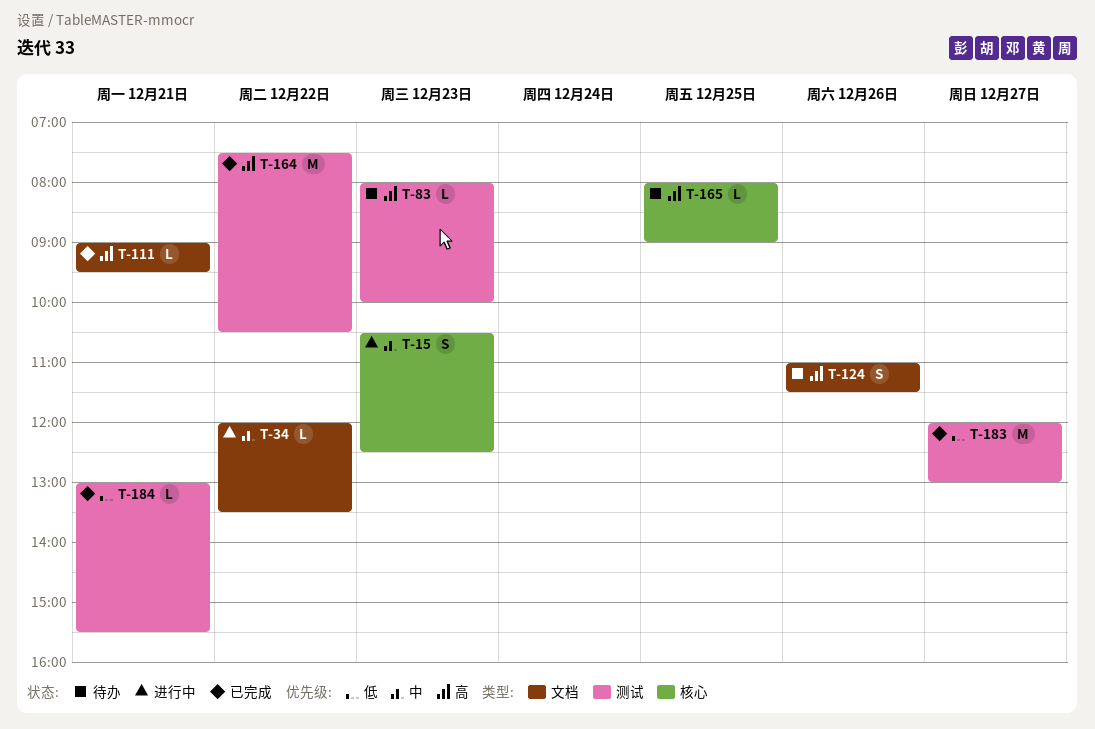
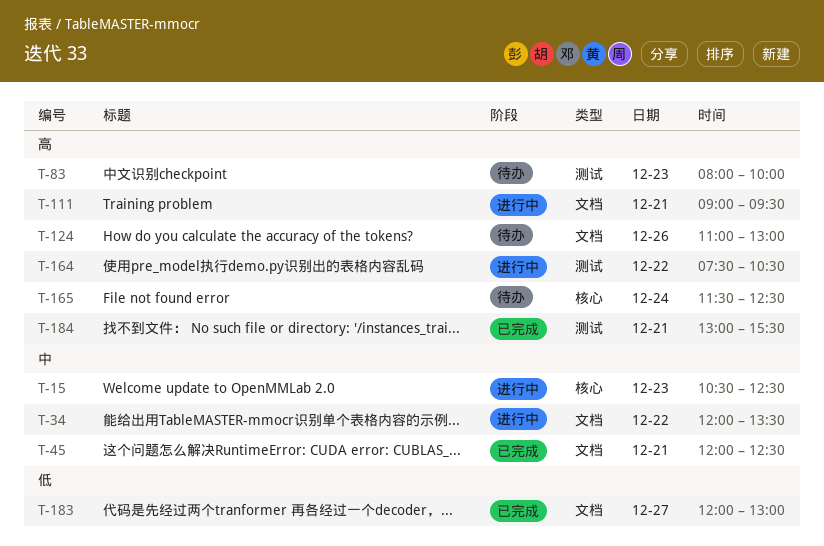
T-45: none -> present
T-111, status: 已完成 -> 进行中
T-124, ends: 11:30 -> 13:00
T-164, status: 已完成 -> 进行中
T-165, day: Dec 25 -> Dec 24
T-165, begins: 08:00 -> 11:30
T-165, ends: 09:00 -> 12:30
T-183, label: 测试 -> 文档
T-184, priority: 低 -> 高

